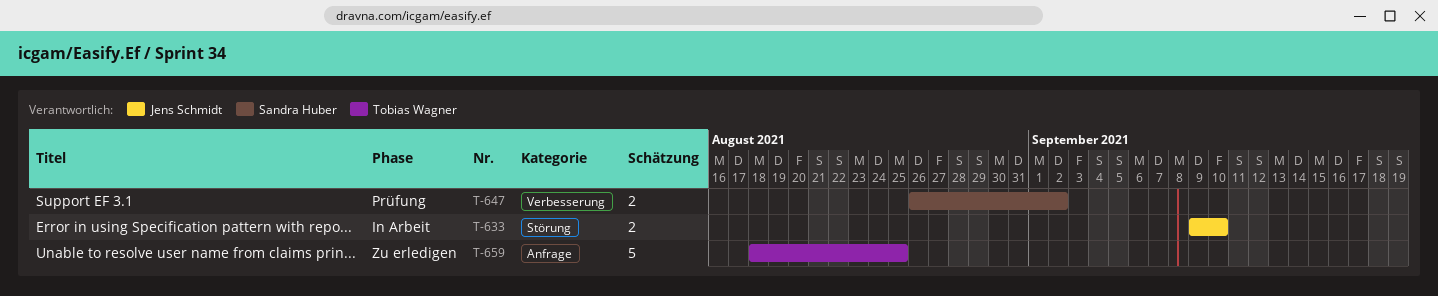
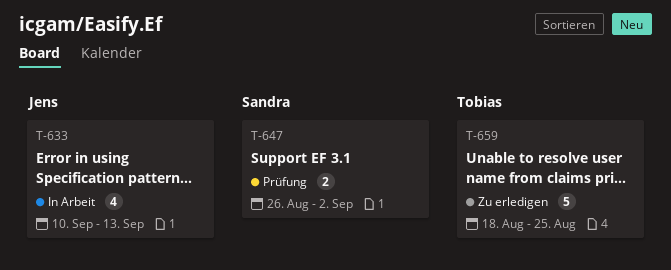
T-633, estimate: 2 -> 4
T-633, start: Sep 9 -> Sep 10
T-633, due: Sep 10 -> Sep 13

